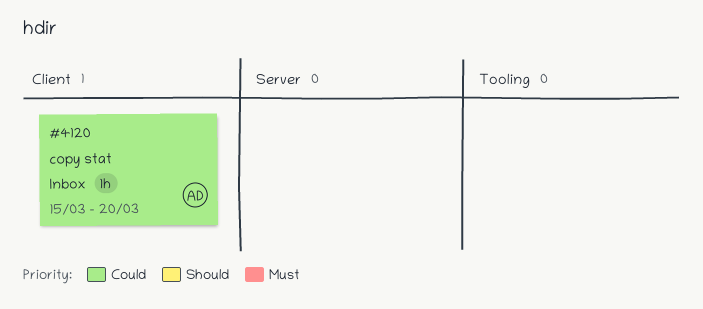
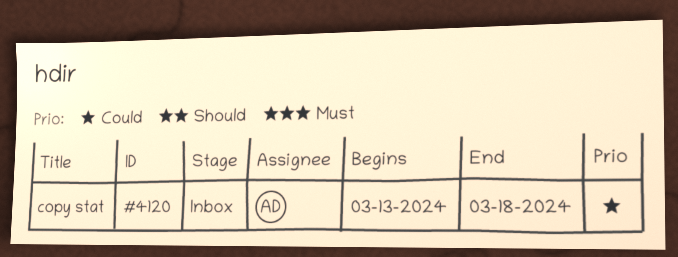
#4120, start: Mar 15 -> Mar 13
#4120, due: Mar 20 -> Mar 18

